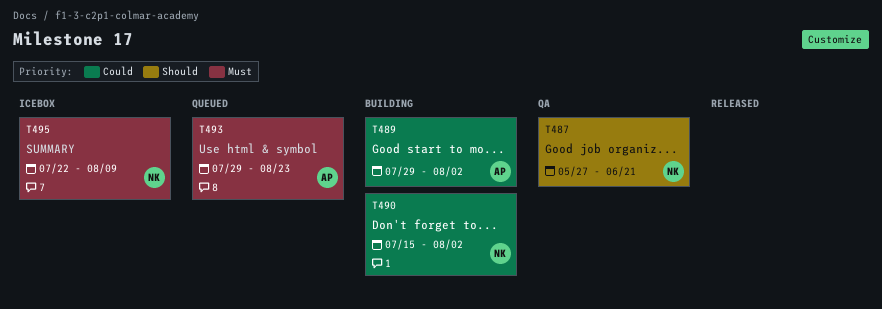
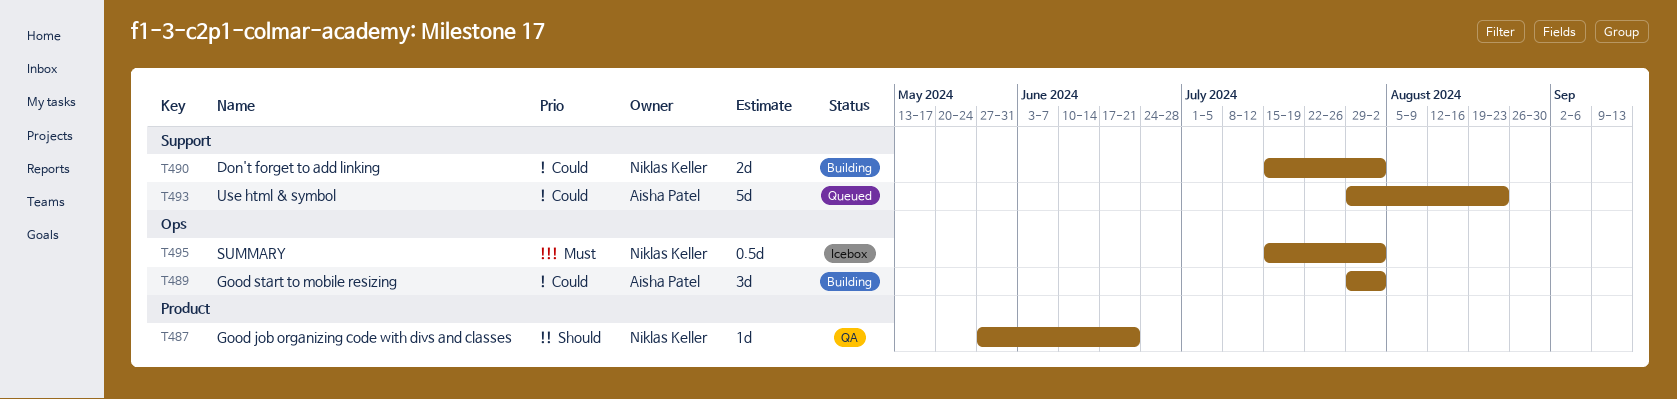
T493, priority: Must -> Could
T495, start: Jul 22 -> Jul 15
T495, due: Aug 9 -> Aug 2

